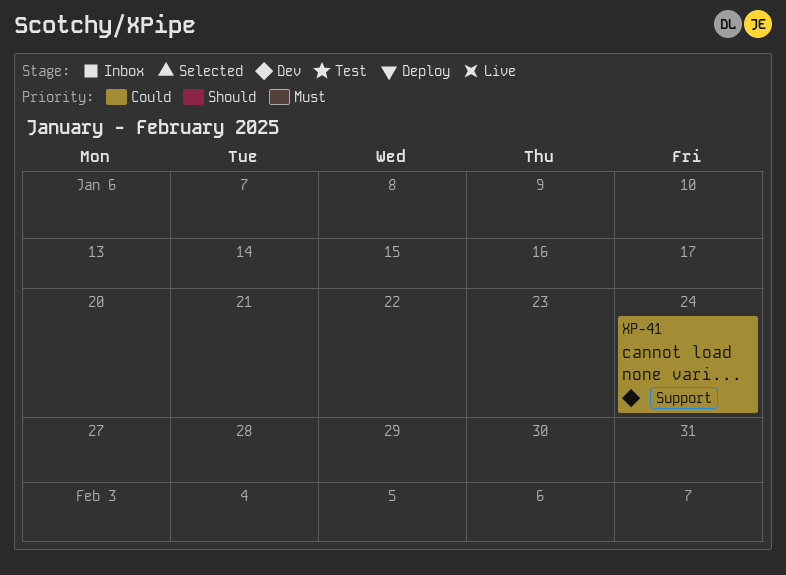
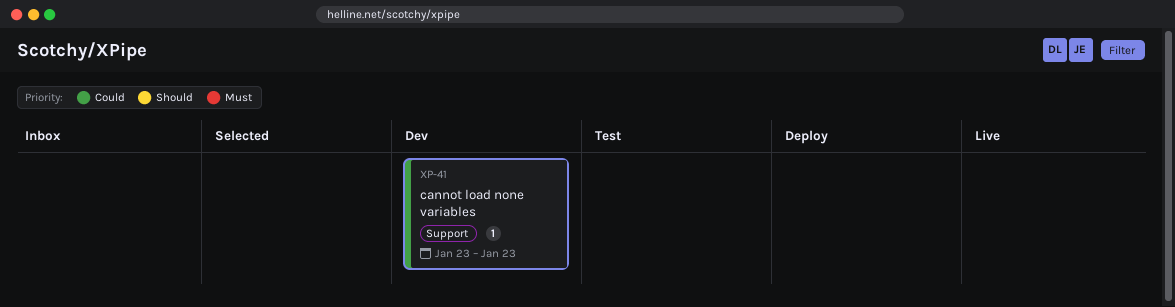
XP-41, due: Jan 24 -> Jan 23

